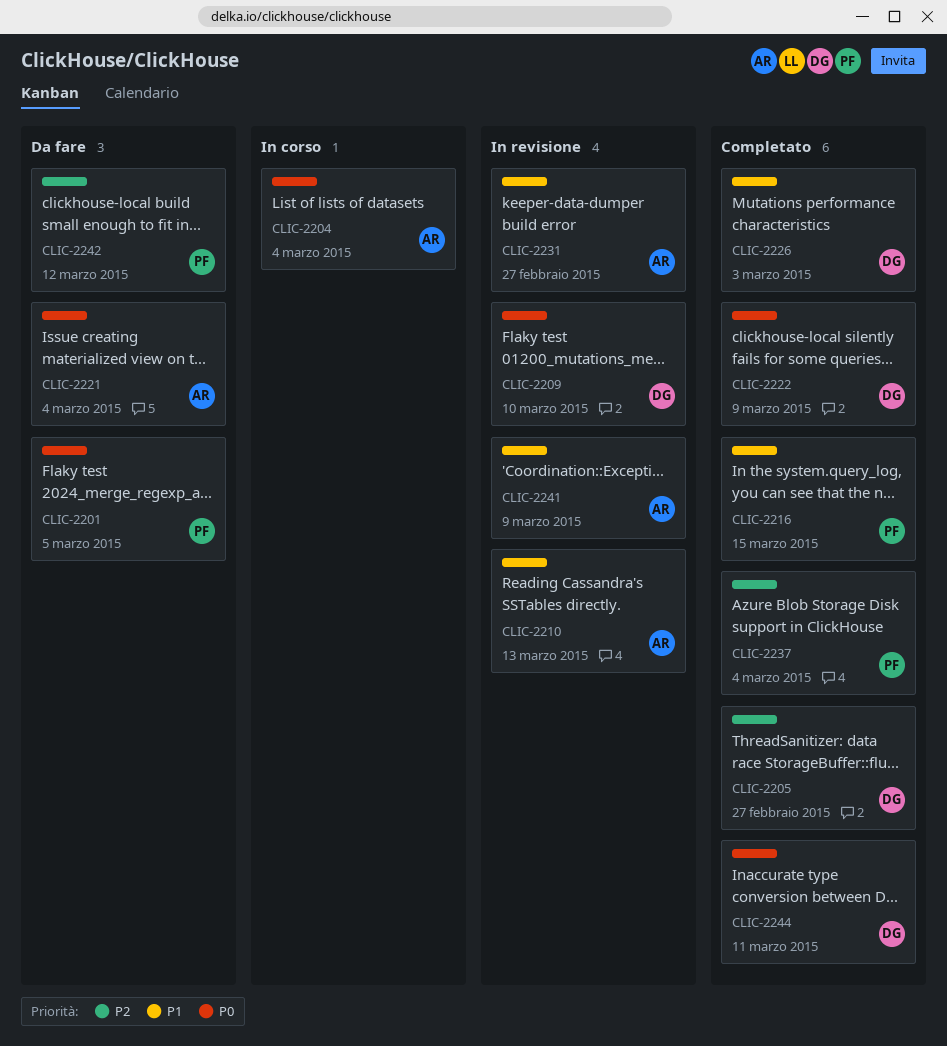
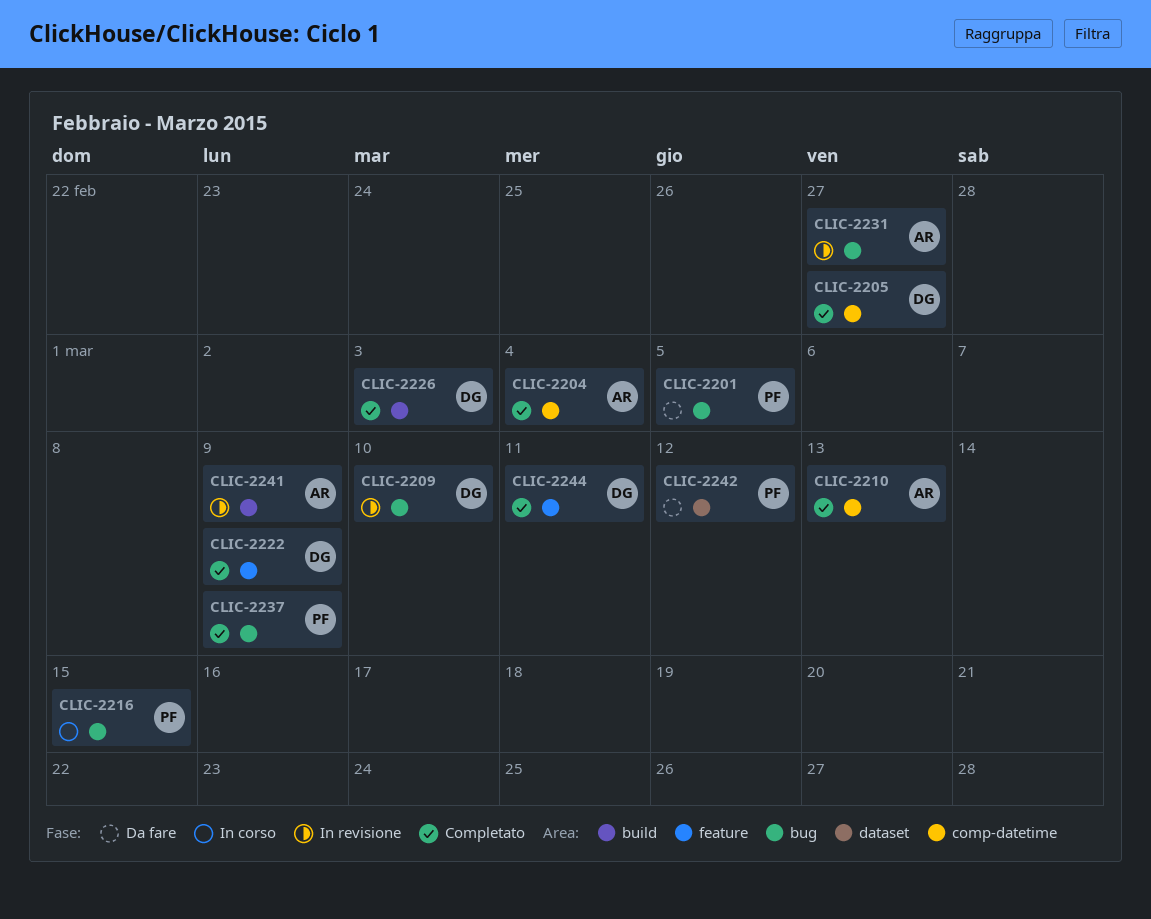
CLIC-2204, status: In corso -> Completato
CLIC-2210, status: In revisione -> Completato
CLIC-2216, status: Completato -> In corso
CLIC-2221: present -> none
CLIC-2237, due: Mar 4 -> Mar 9

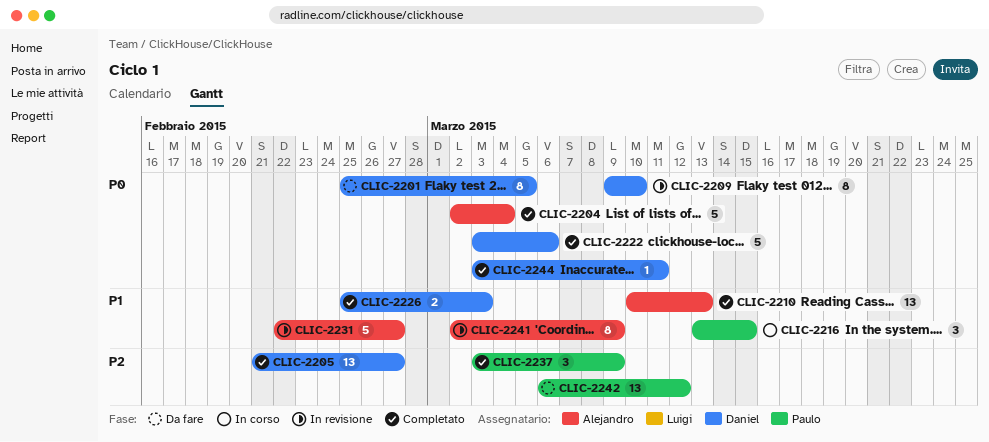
CLIC-2201, owner: Paulo -> Daniel
CLIC-2222, due: Mar 9 -> Mar 6

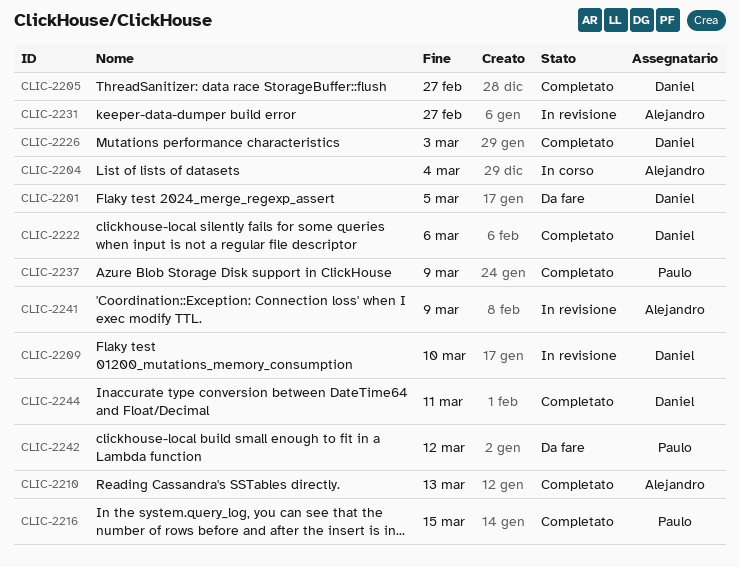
CLIC-2204, status: Completato -> In corso
CLIC-2216, status: In corso -> Completato

